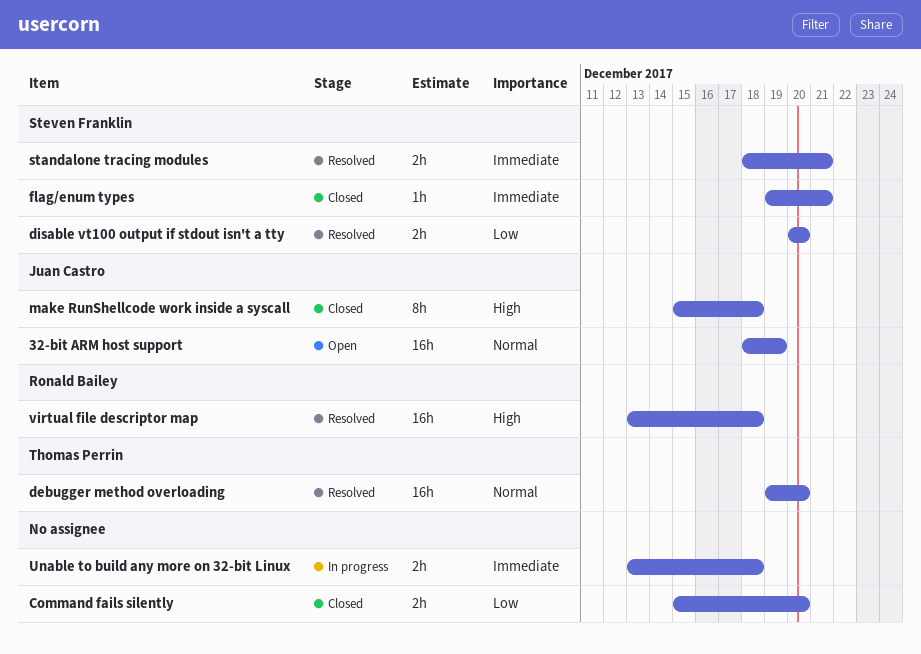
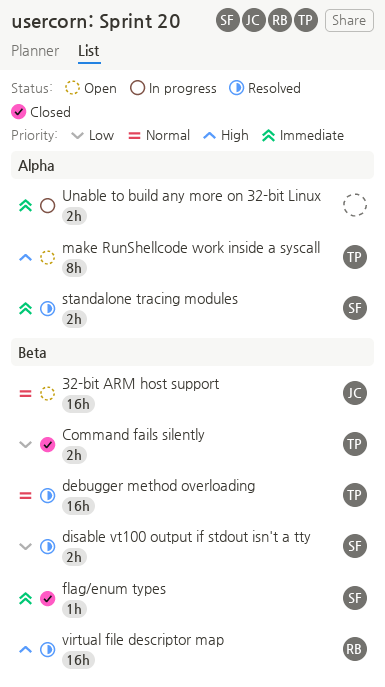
Command fails silently, owner: none -> Thomas Perrin
make RunShellcode work inside a syscall, status: Closed -> Open
make RunShellcode work inside a syscall, owner: Juan Castro -> Thomas Perrin

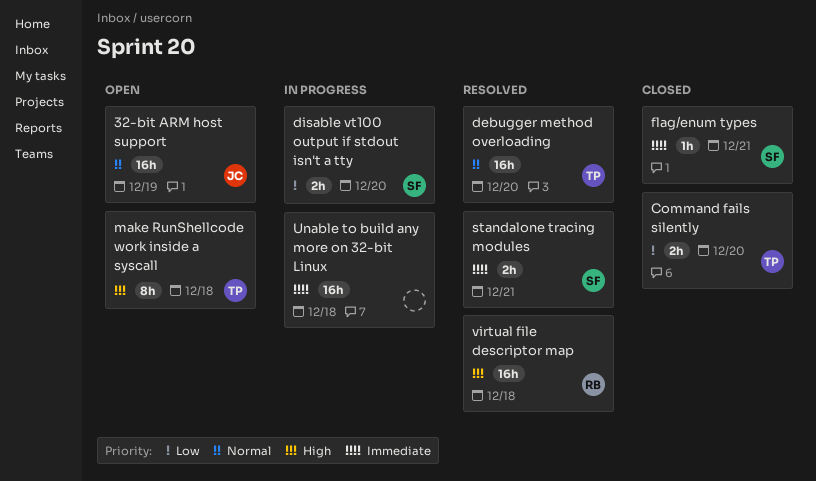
disable vt100 output if stdout isn't a tty, status: Resolved -> In progress
Unable to build any more on 32-bit Linux, estimate: 2h -> 16h

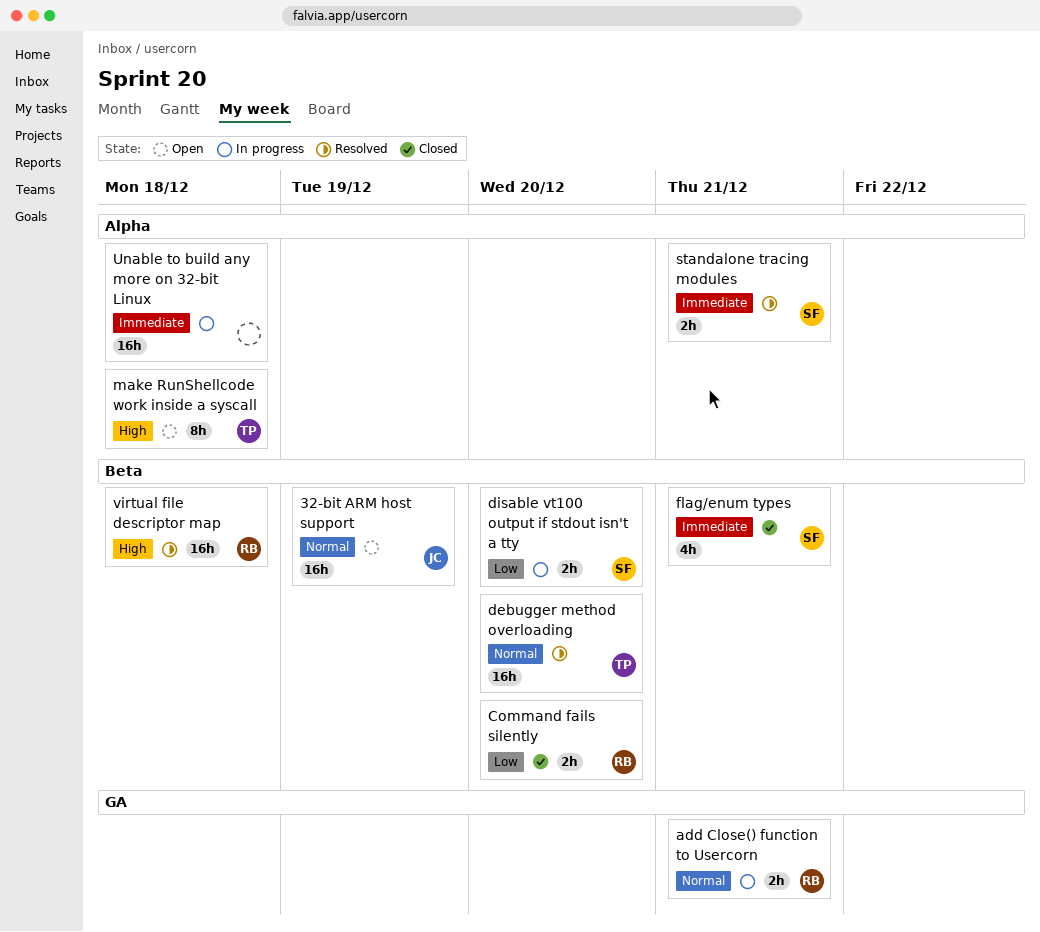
add Close() function to Usercorn: none -> present
Command fails silently, owner: TP -> RB
flag/enum types, estimate: 1h -> 4h

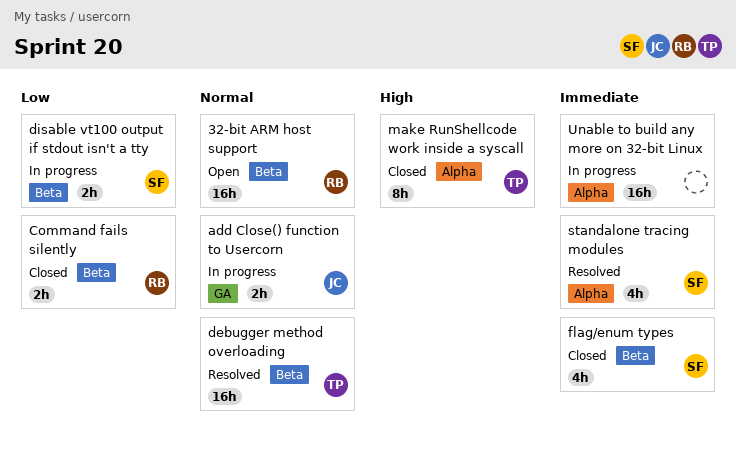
32-bit ARM host support, owner: JC -> RB
add Close() function to Usercorn, owner: RB -> JC
make RunShellcode work inside a syscall, status: Open -> Closed
standalone tracing modules, estimate: 2h -> 4h
virtual file descriptor map: present -> none

